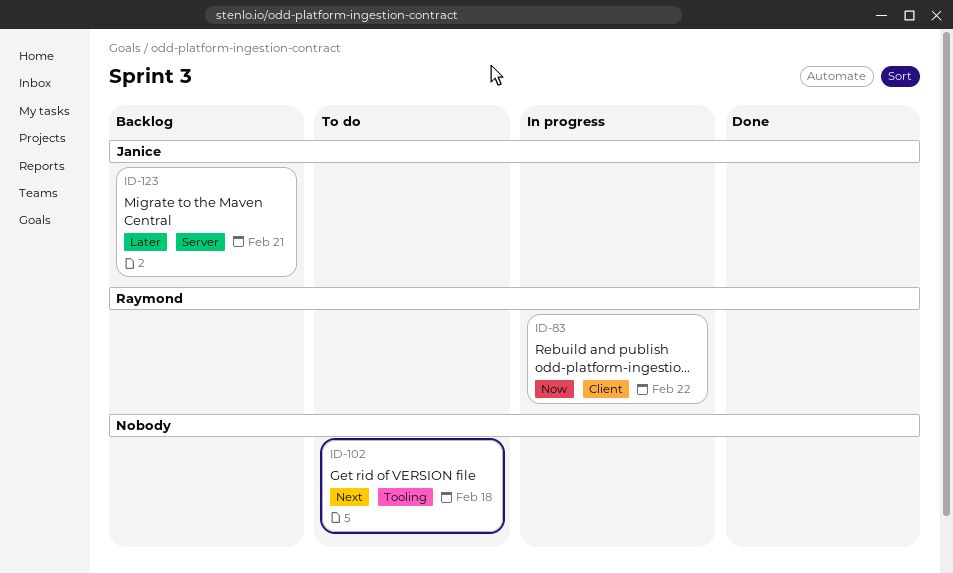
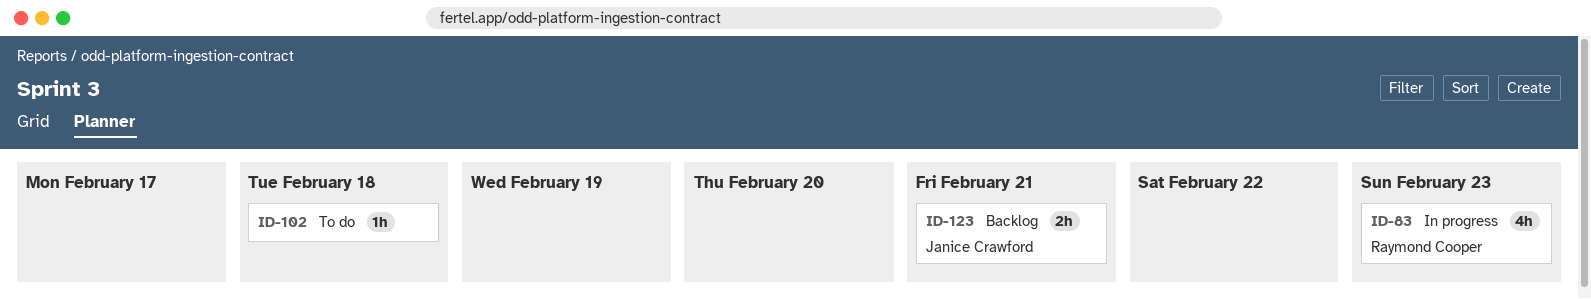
ID-83, due: Feb 22 -> Feb 23

